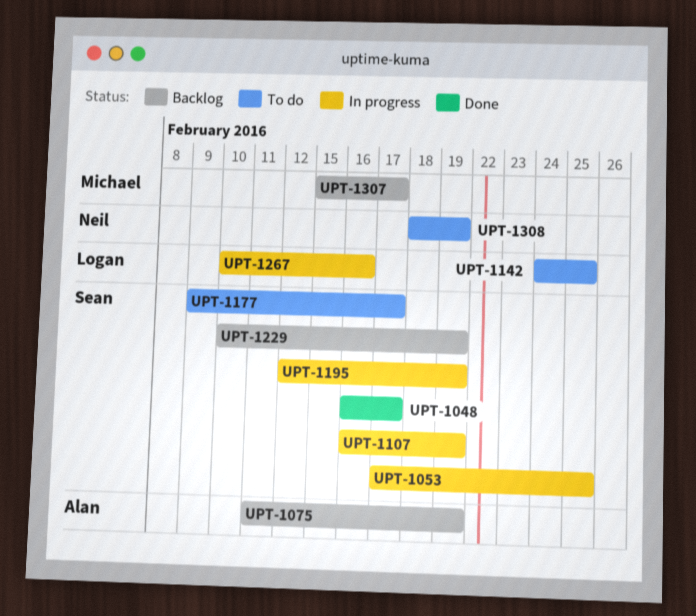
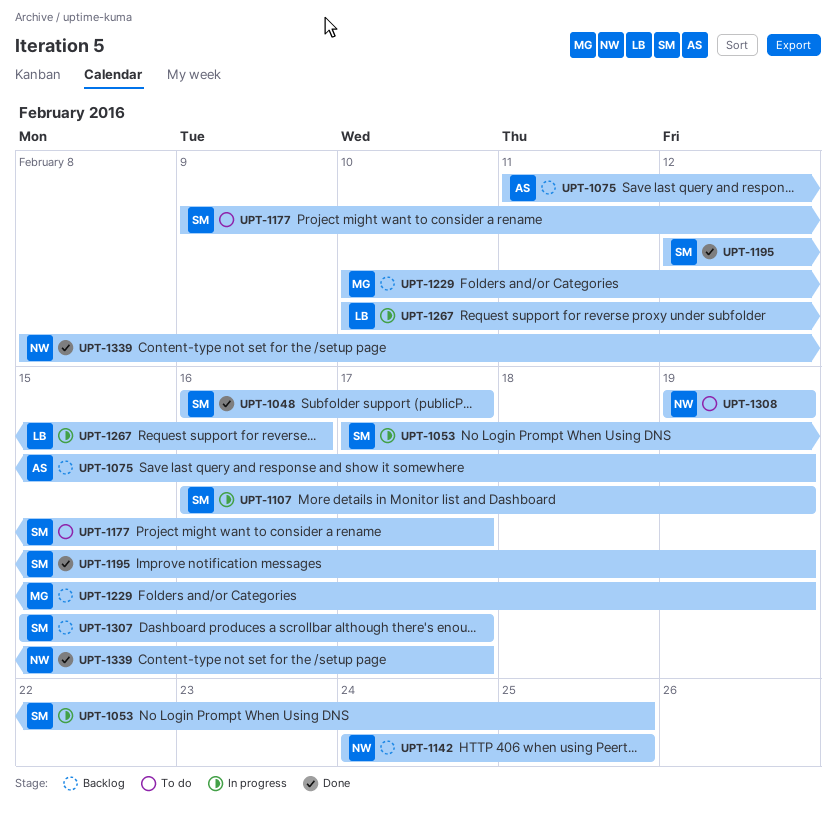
UPT-1142, status: To do -> Backlog
UPT-1142, owner: Logan -> Neil
UPT-1195, status: In progress -> Done
UPT-1229, owner: Sean -> Michael
UPT-1307, owner: Michael -> Sean
UPT-1308, start: Feb 18 -> Feb 19
UPT-1339: none -> present

